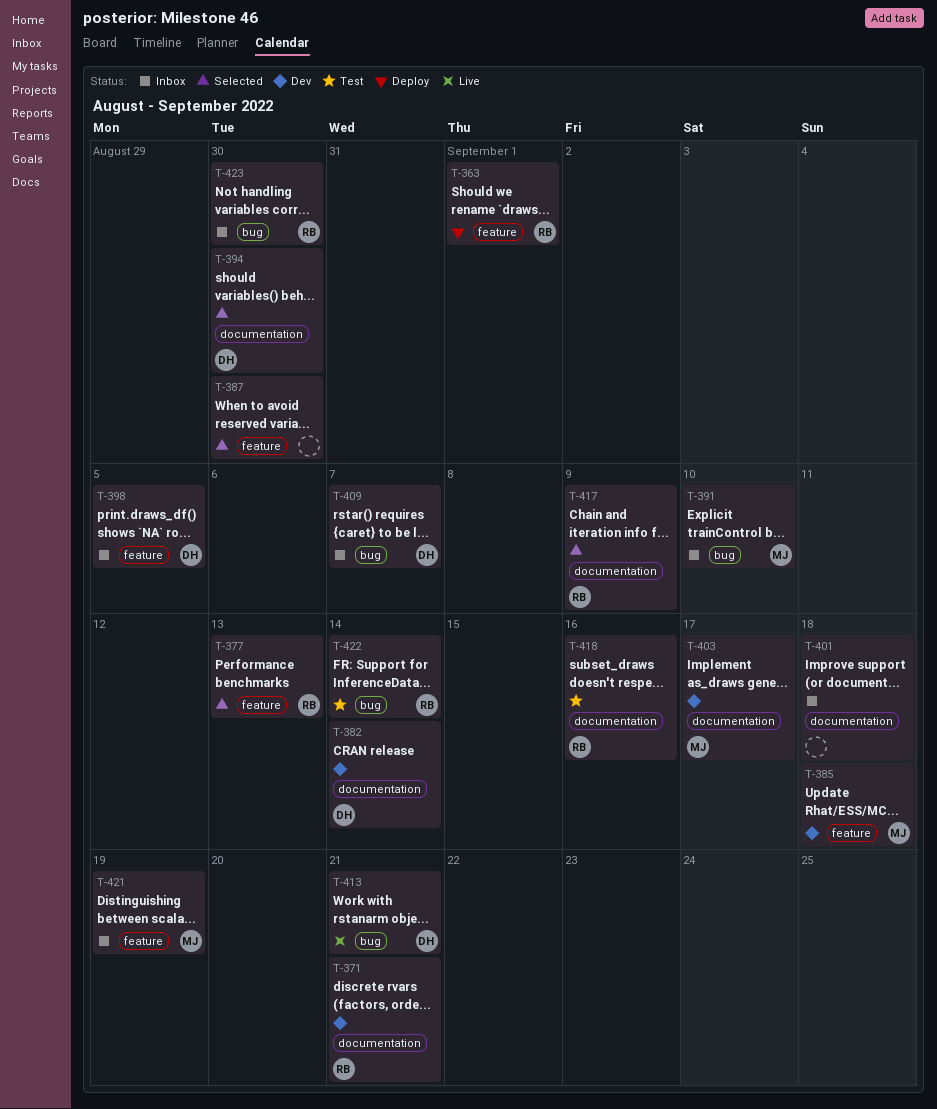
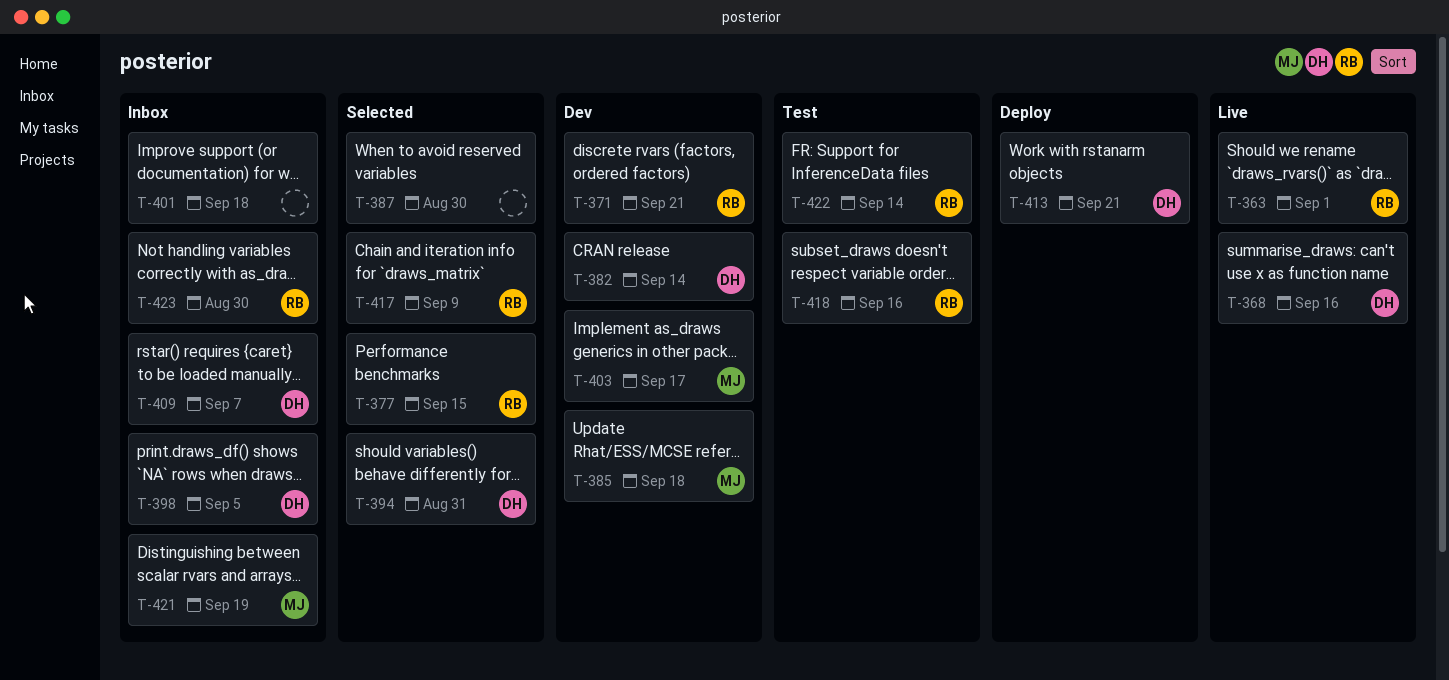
T-363, status: Deploy -> Live
T-368: none -> present
T-377, due: Sep 13 -> Sep 15
T-391: present -> none
T-394, due: Aug 30 -> Aug 31
T-413, status: Live -> Deploy

